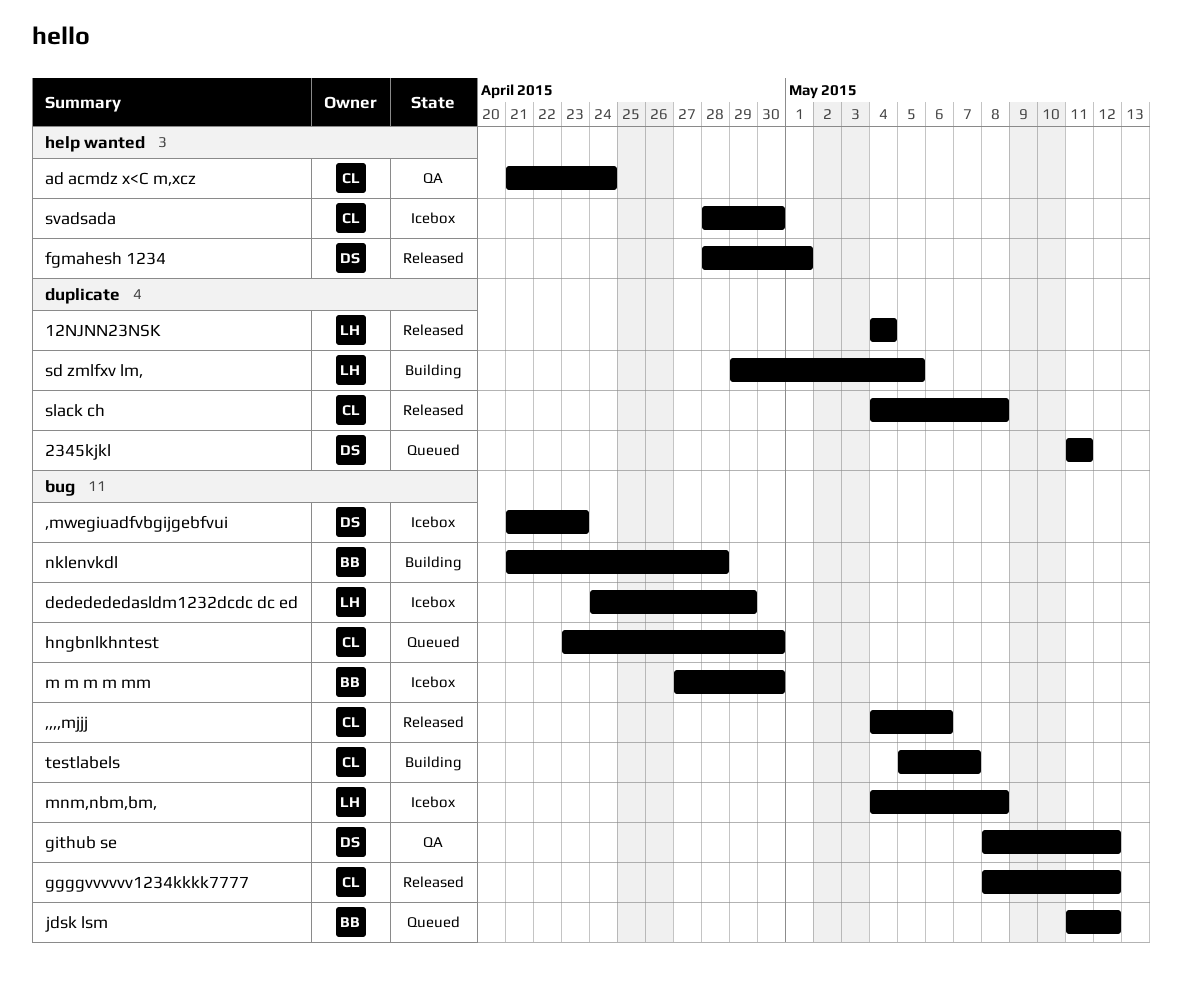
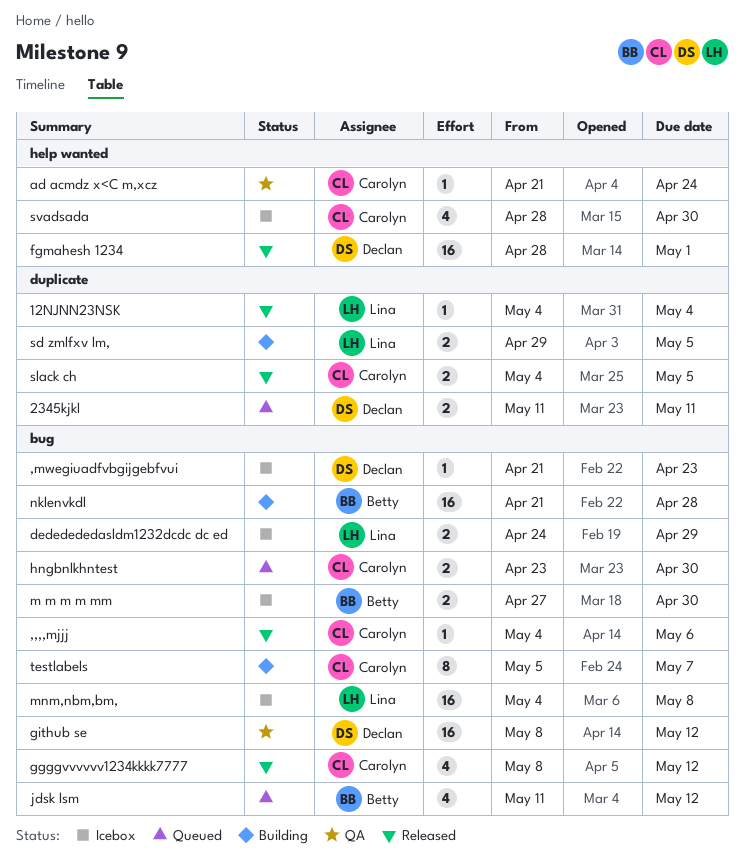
slack ch, due: May 8 -> May 5

